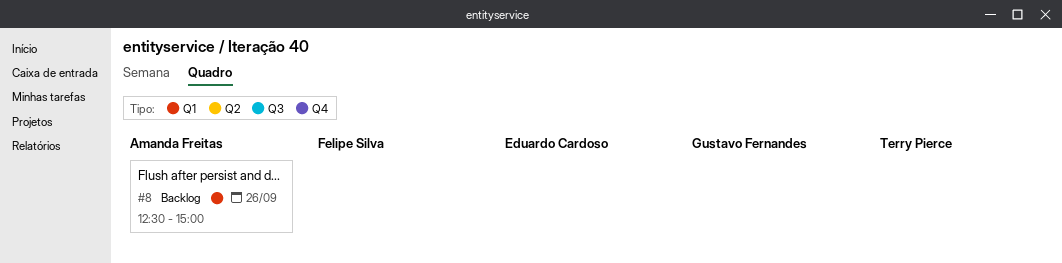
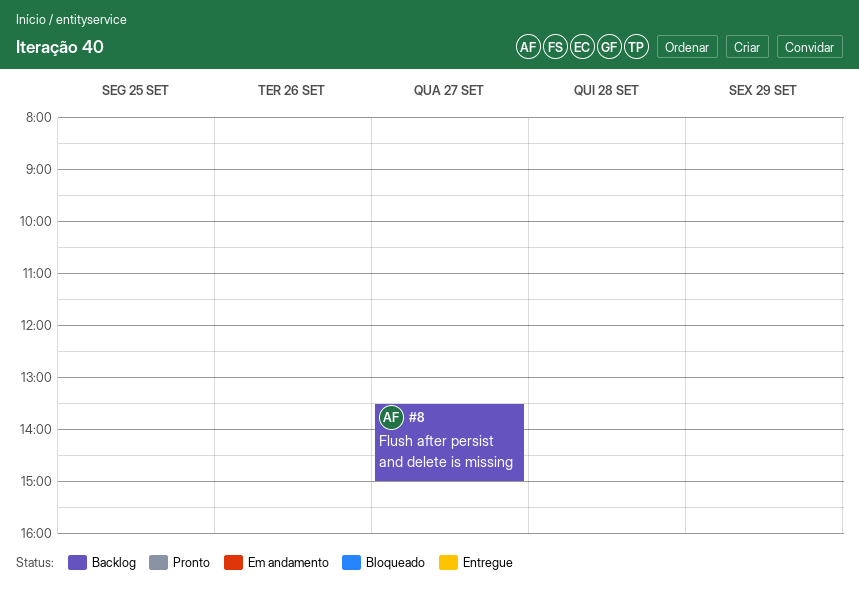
#8, day: Sep 26 -> Sep 27
#8, begins: 12:30 -> 13:30

